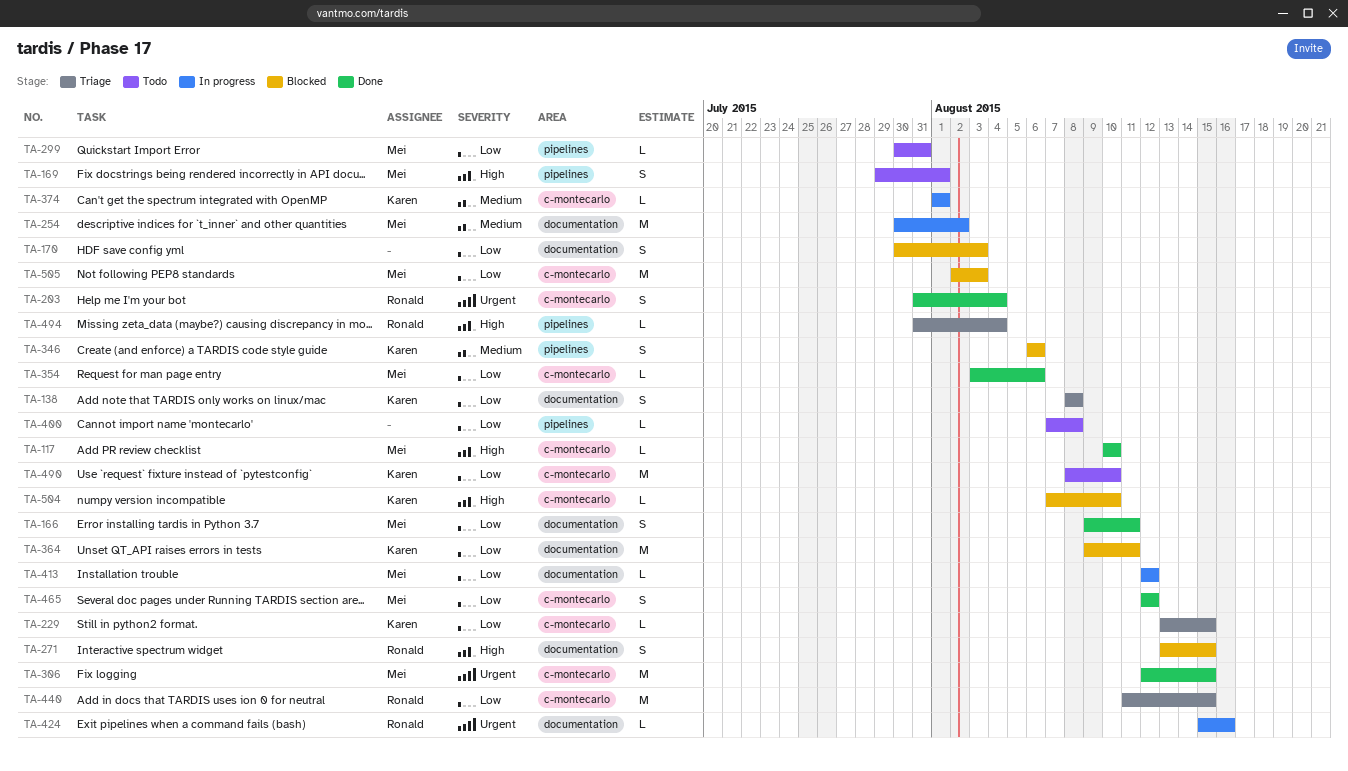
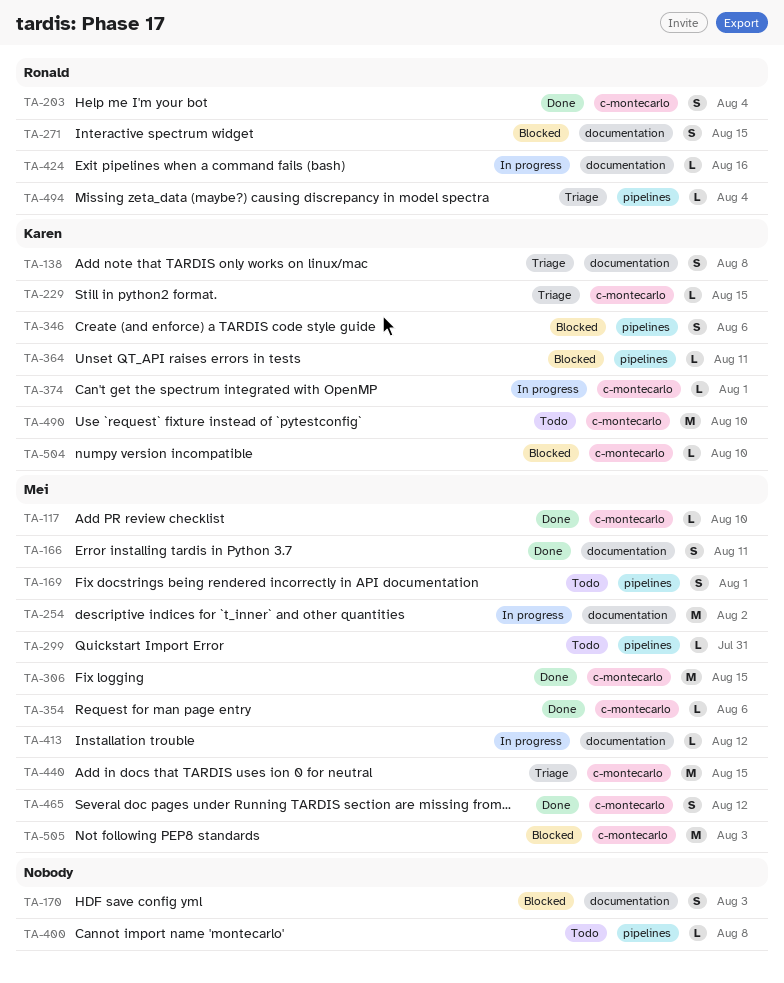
TA-364, label: documentation -> pipelines
TA-364, estimate: M -> L
TA-440, owner: Ronald -> Mei

